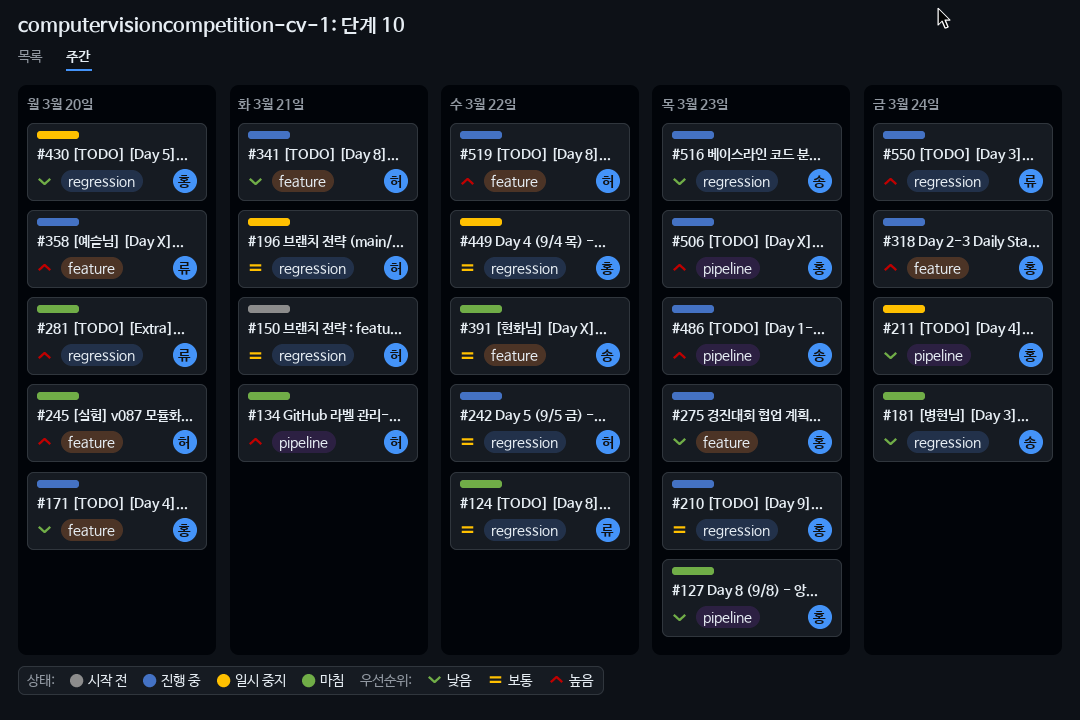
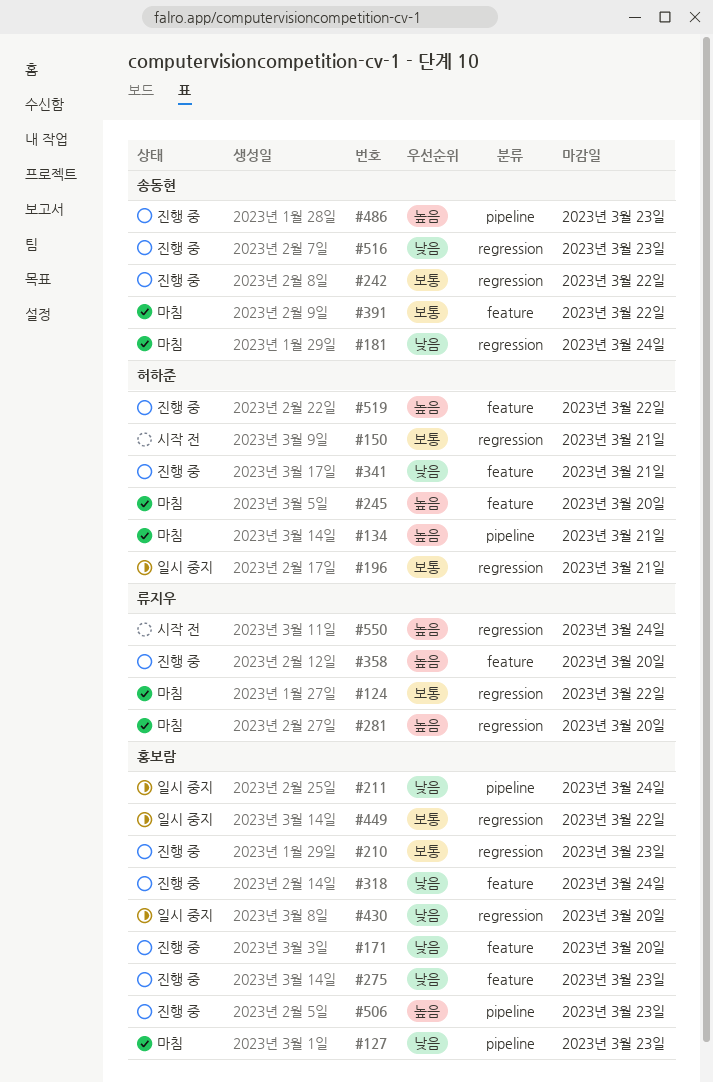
#242, owner: 허하준 -> 송동현
#318, priority: 높음 -> 낮음
#550, status: 진행 중 -> 시작 전

